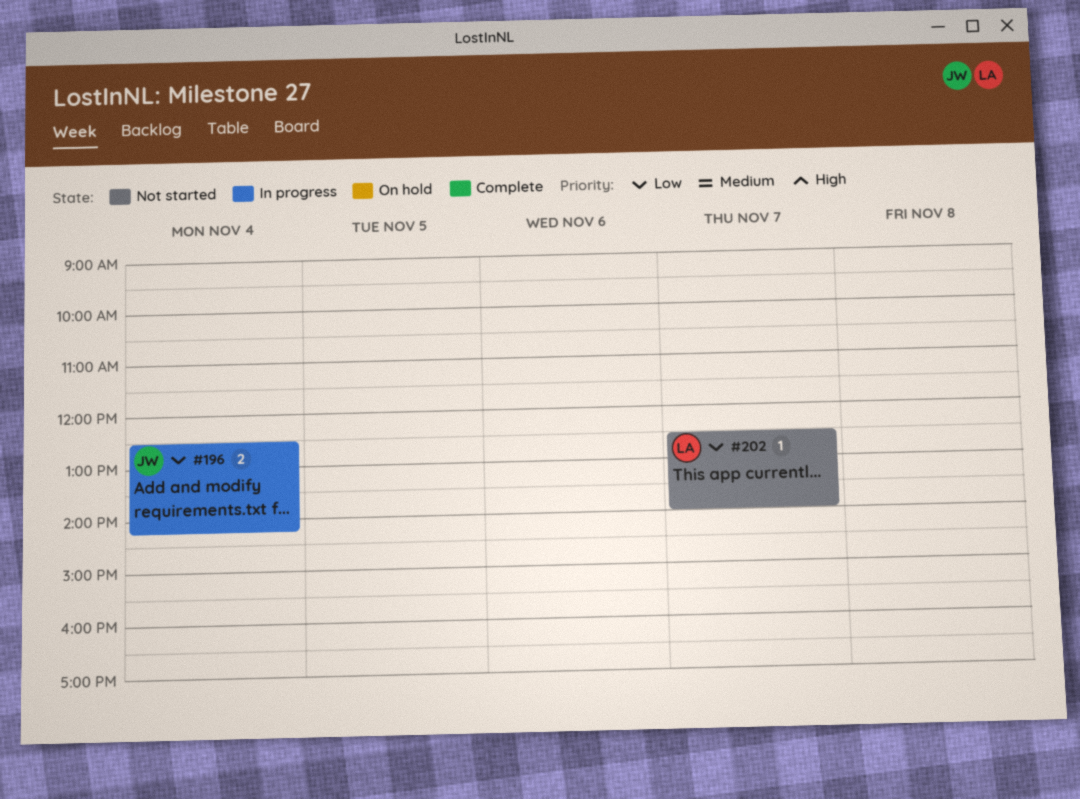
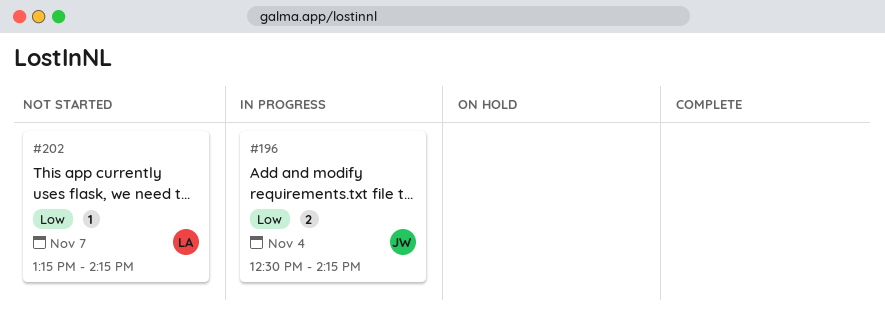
#202, begins: 12:30 -> 13:15
#202, ends: 14:00 -> 14:15

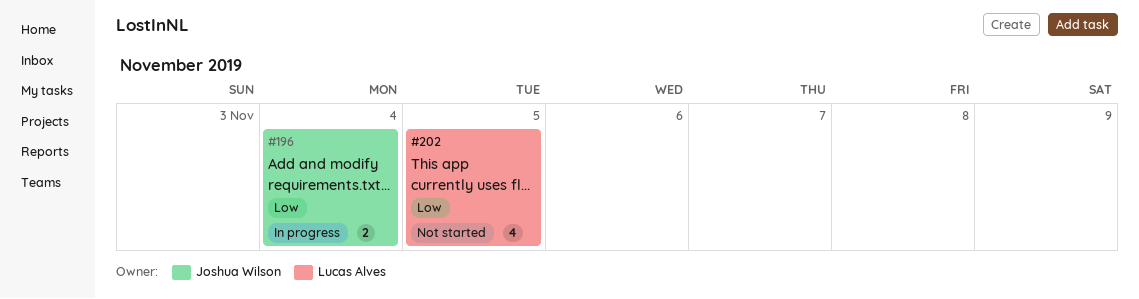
#202, estimate: 1 -> 4
#202, day: Nov 7 -> Nov 5

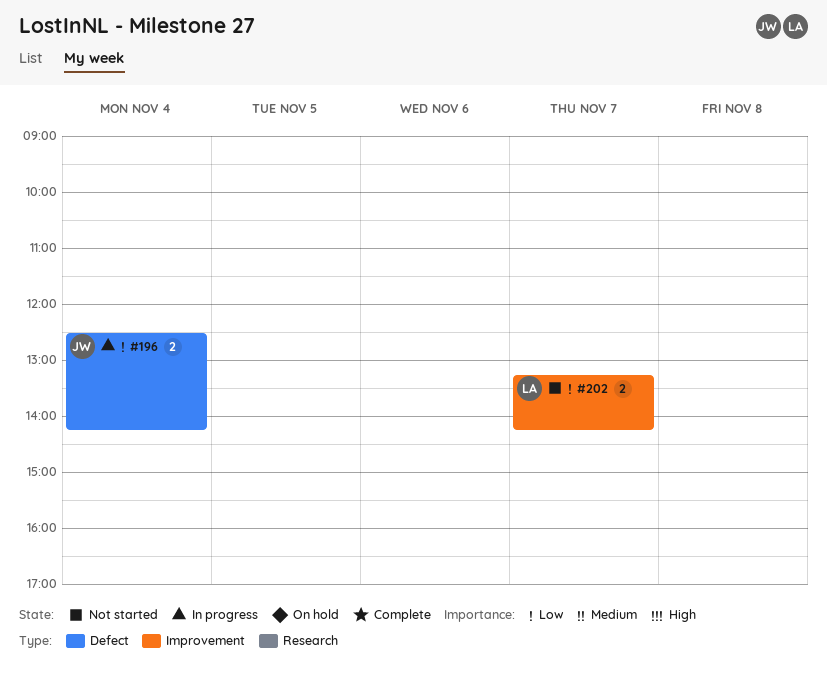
#202, estimate: 4 -> 2
#202, day: Nov 5 -> Nov 7

